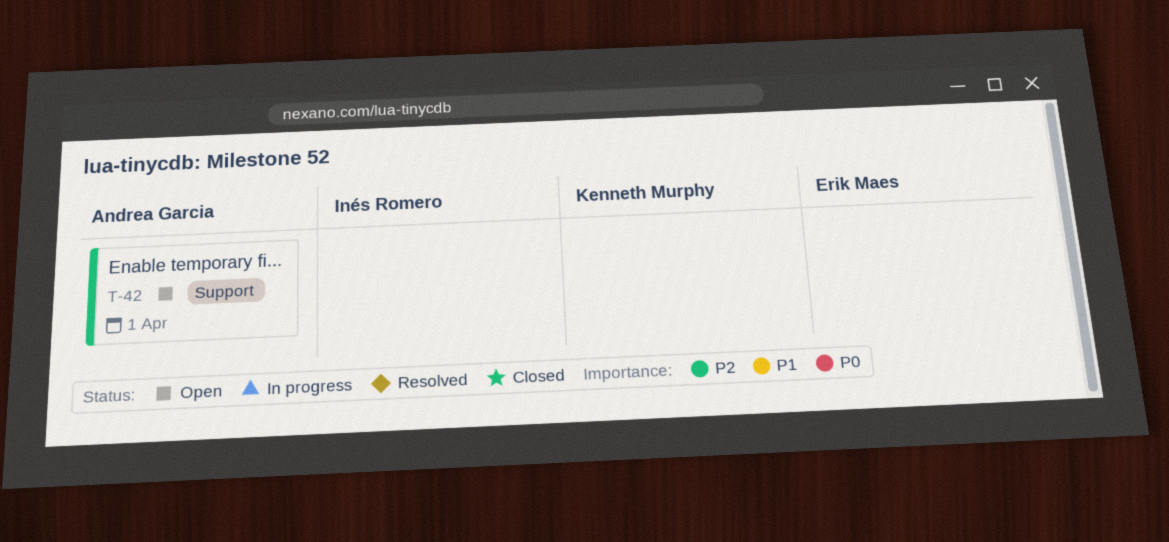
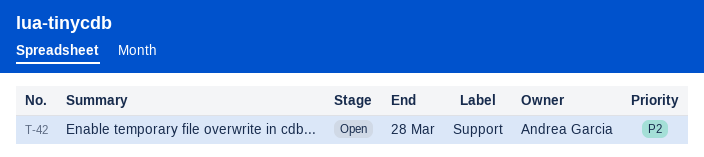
T-42, due: Apr 1 -> Mar 28

